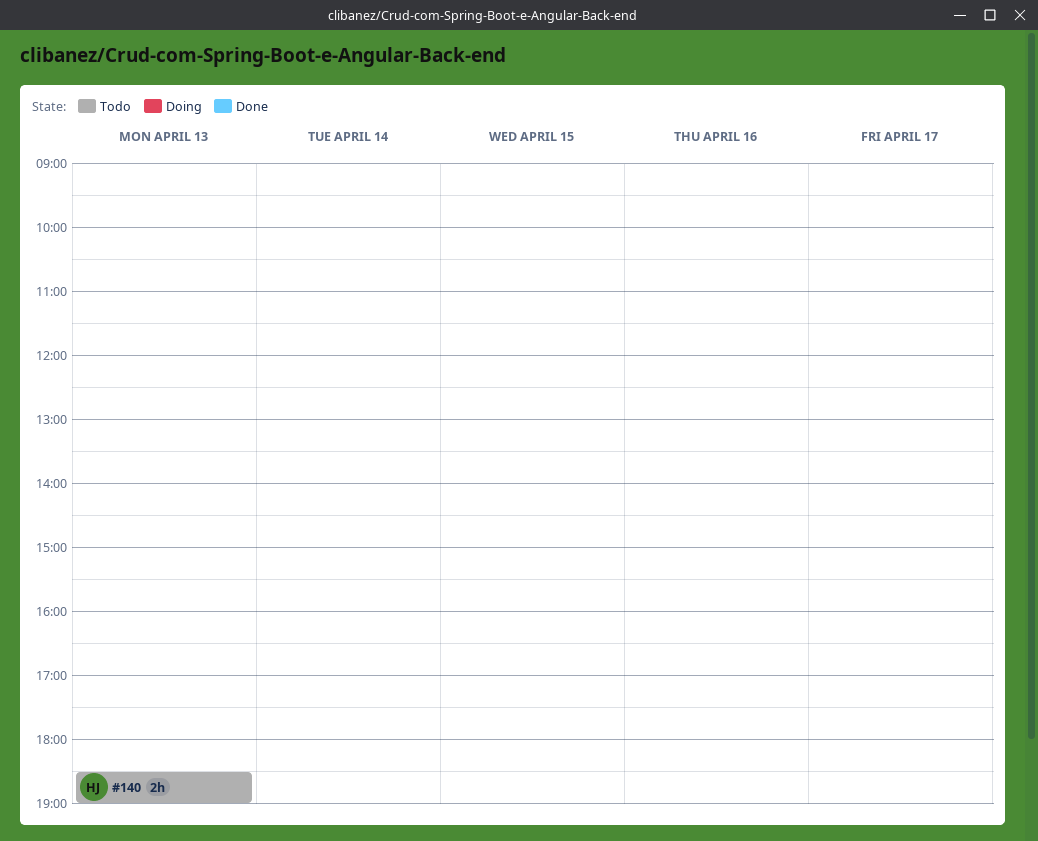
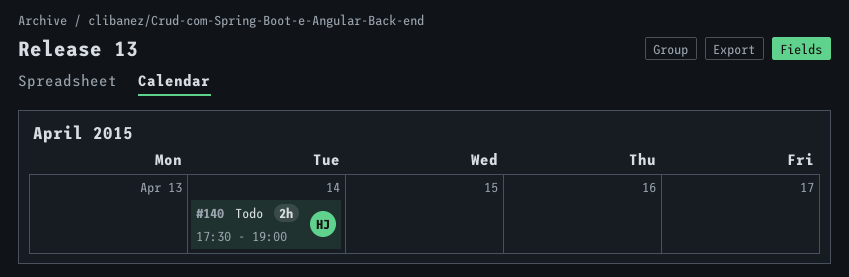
#140, day: Apr 13 -> Apr 14
#140, begins: 18:30 -> 17:30

